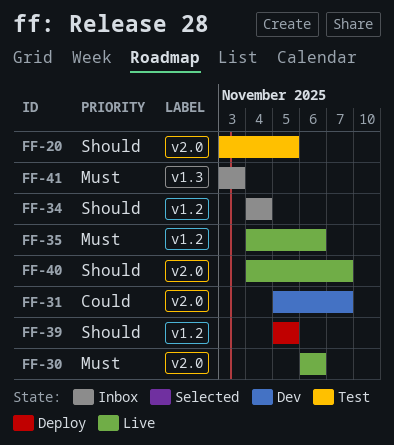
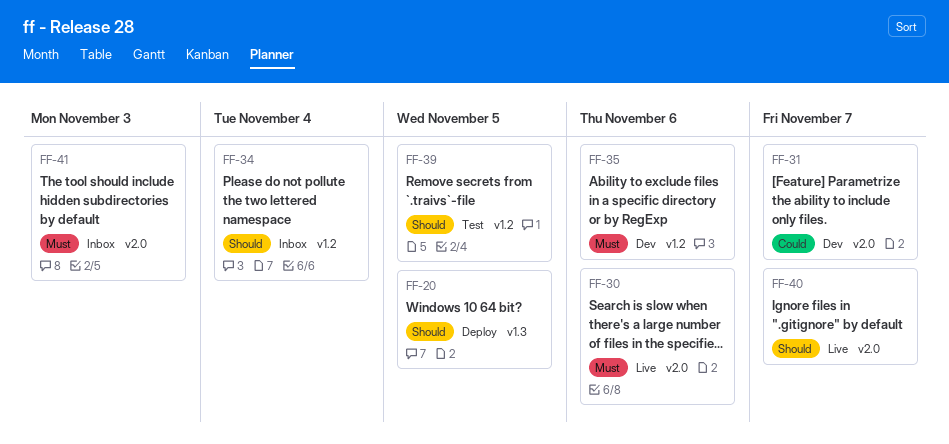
FF-20, status: Test -> Deploy
FF-20, label: v2.0 -> v1.3
FF-35, status: Live -> Dev
FF-39, status: Deploy -> Test
FF-41, label: v1.3 -> v2.0

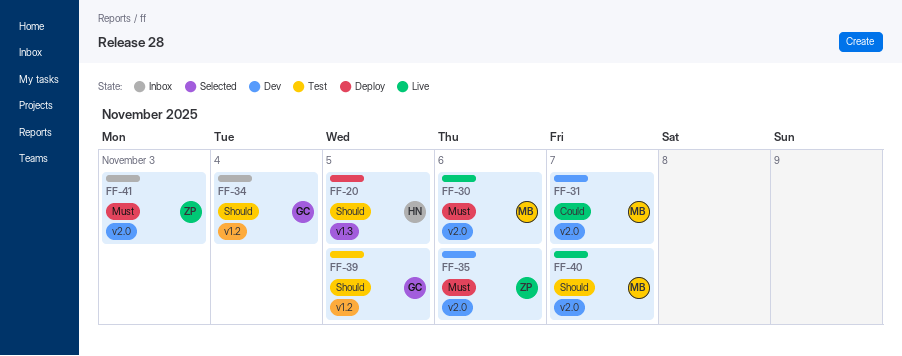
FF-35, label: v1.2 -> v2.0

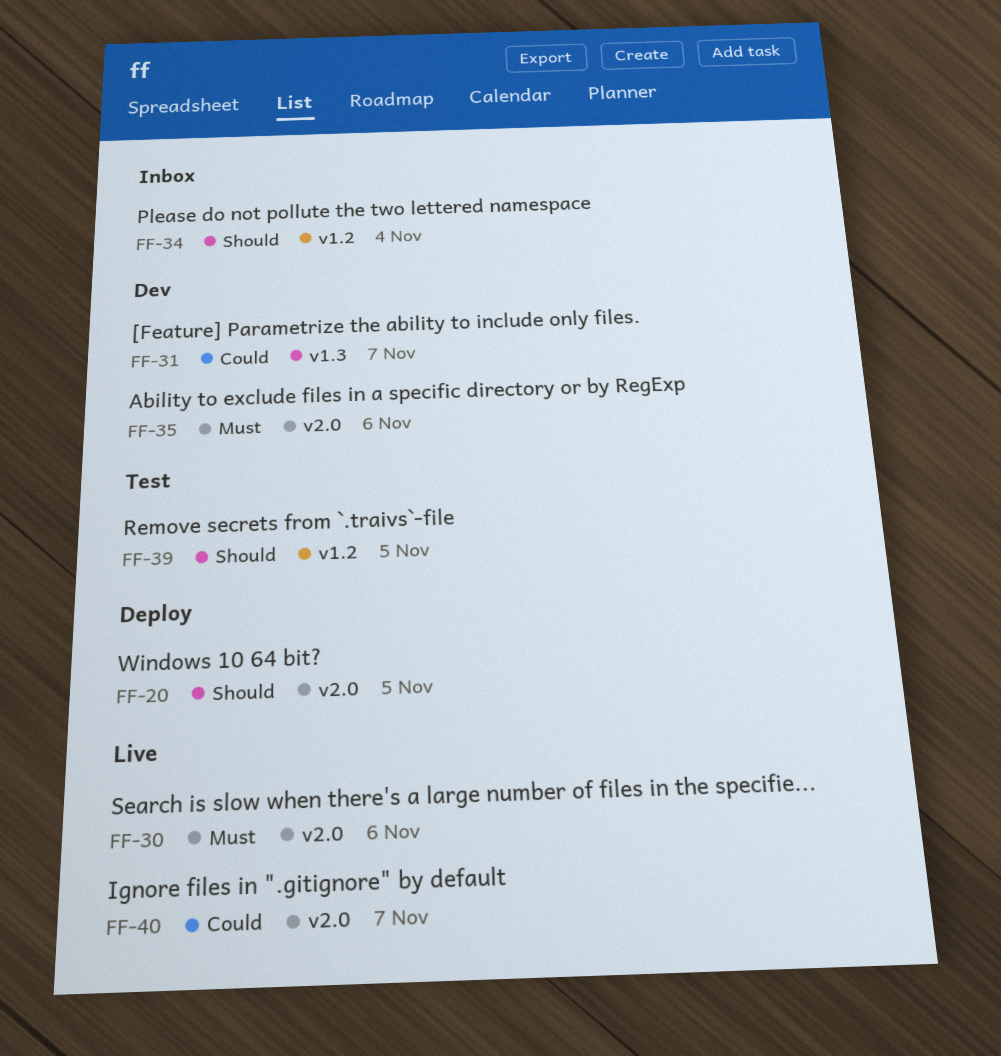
FF-20, label: v1.3 -> v2.0
FF-31, label: v2.0 -> v1.3
FF-40, priority: Should -> Could
FF-41: present -> none

